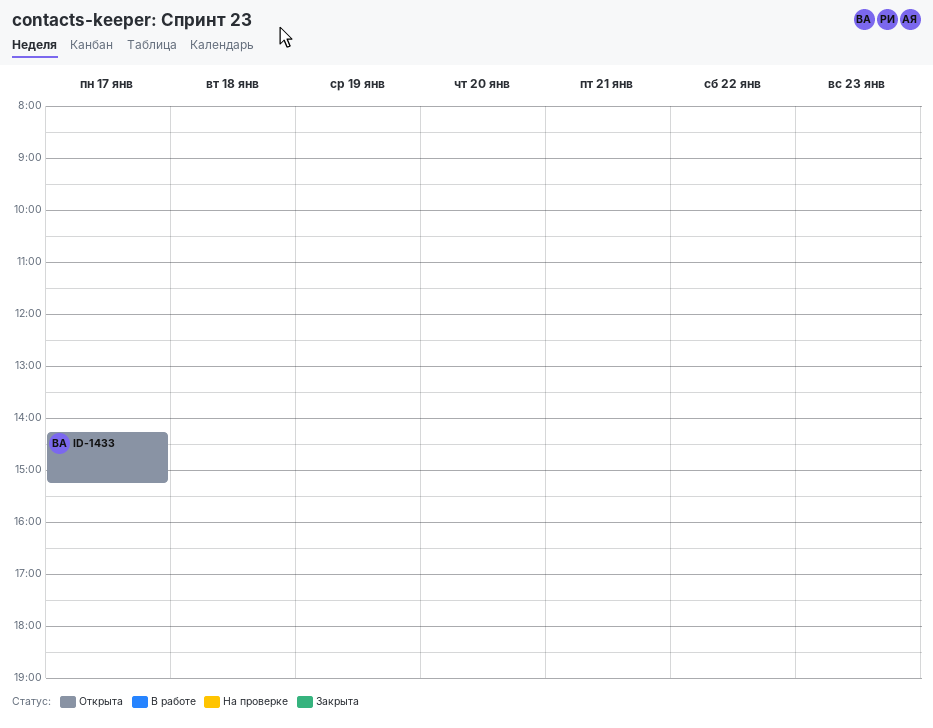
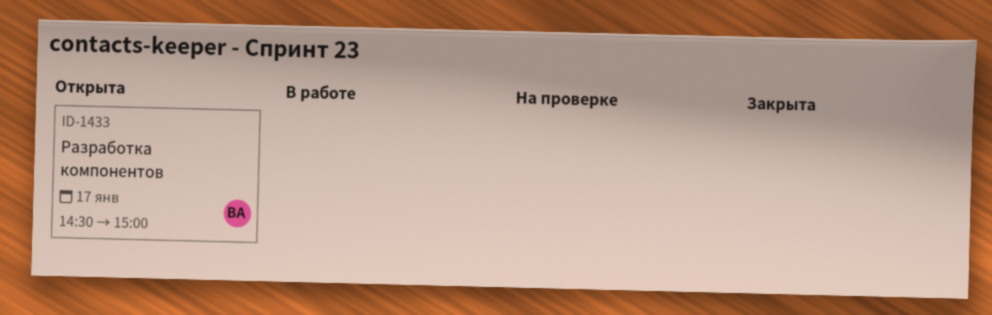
ID-1433, begins: 14:15 -> 14:30
ID-1433, ends: 15:15 -> 15:00

